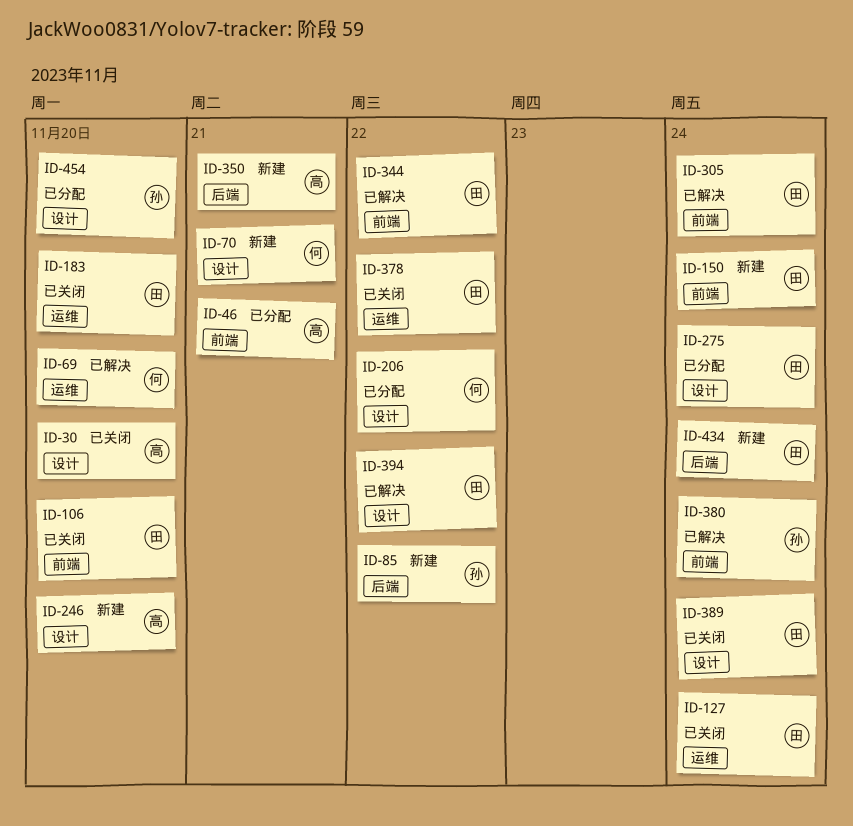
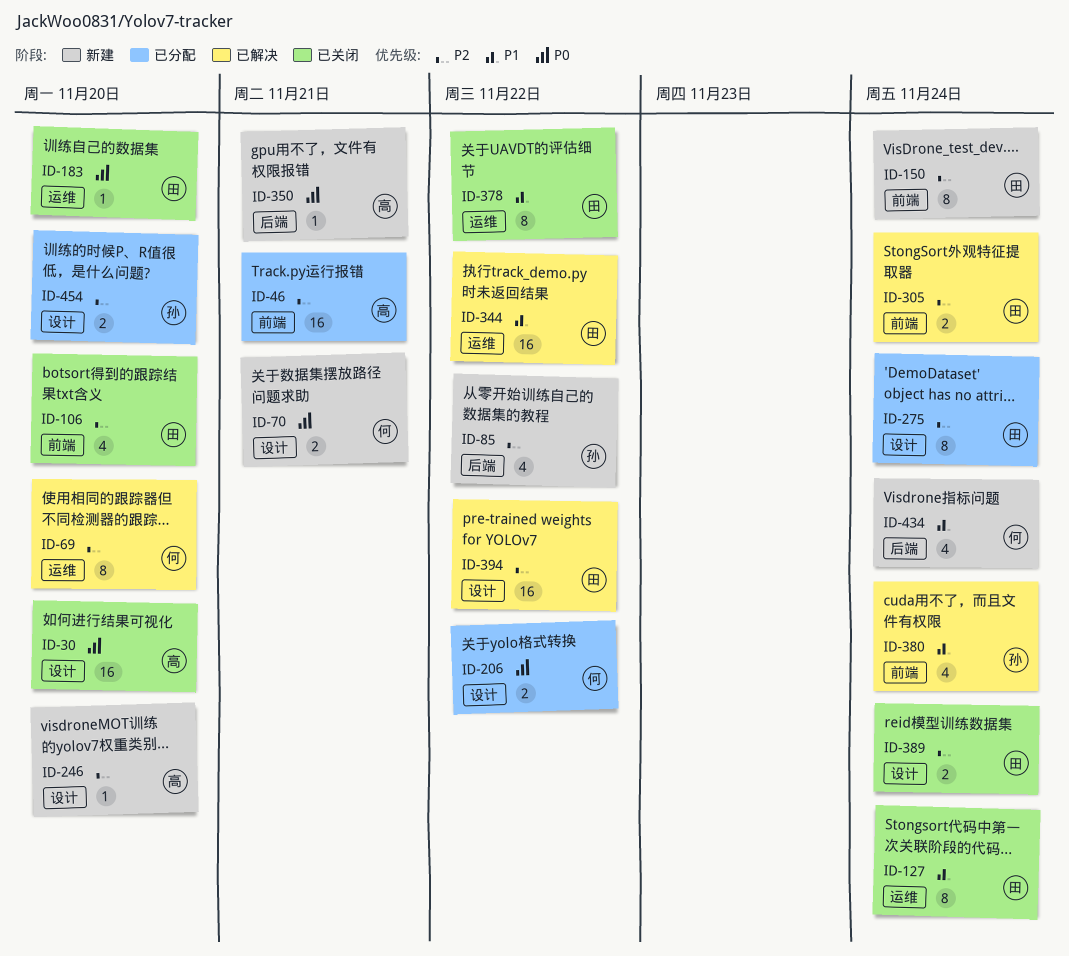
ID-344, label: 前端 -> 运维
ID-434, owner: 田 -> 何

